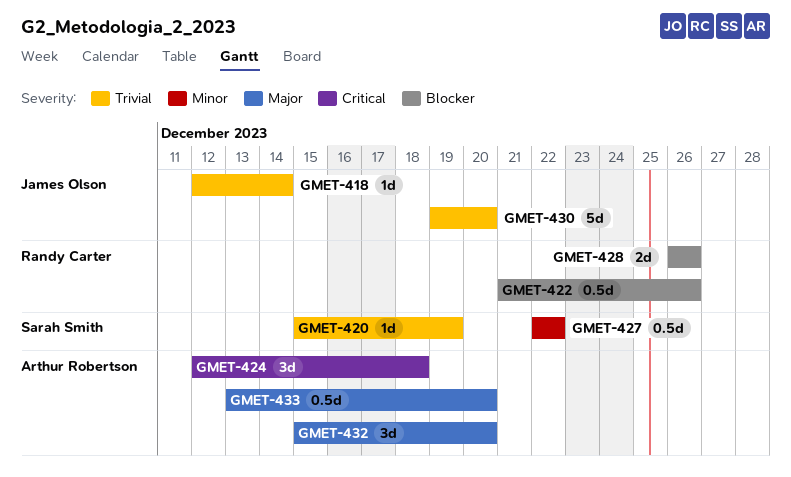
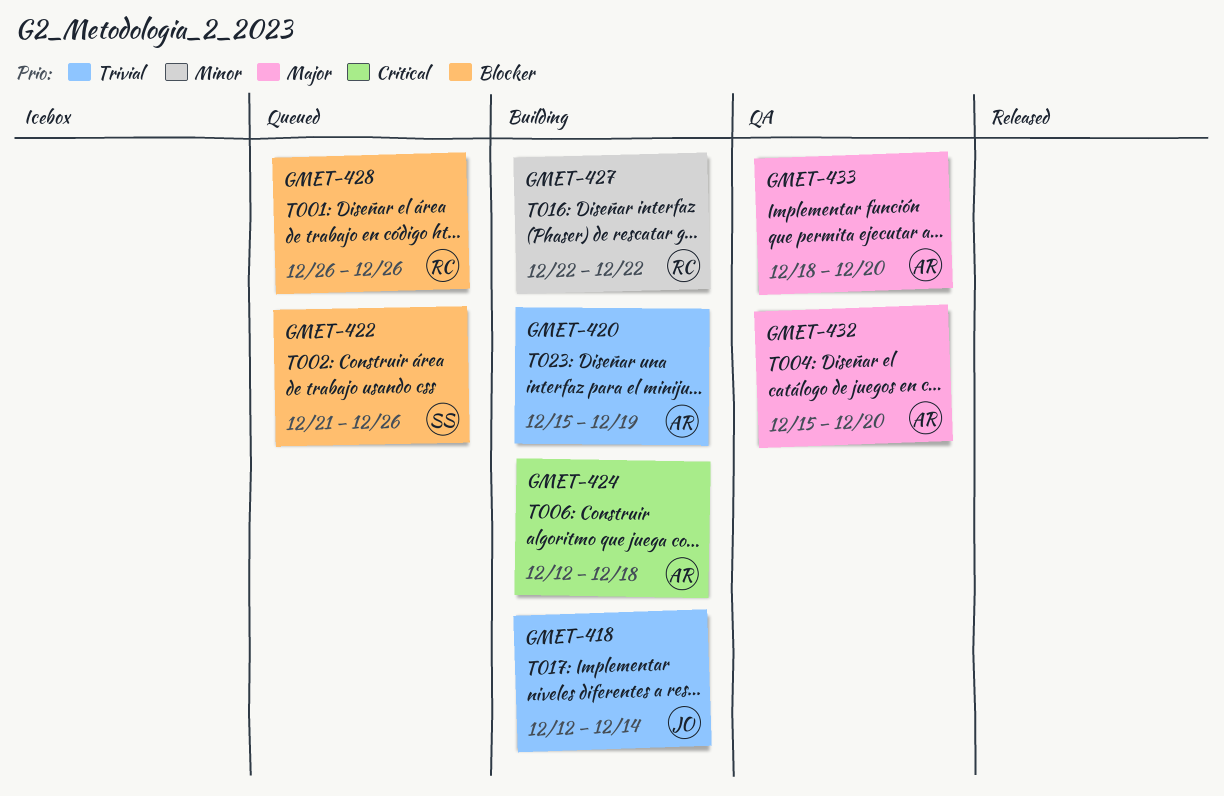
GMET-420, owner: Sarah Smith -> Arthur Robertson
GMET-422, owner: Randy Carter -> Sarah Smith
GMET-427, owner: Sarah Smith -> Randy Carter
GMET-430: present -> none
GMET-433, start: Dec 13 -> Dec 18

